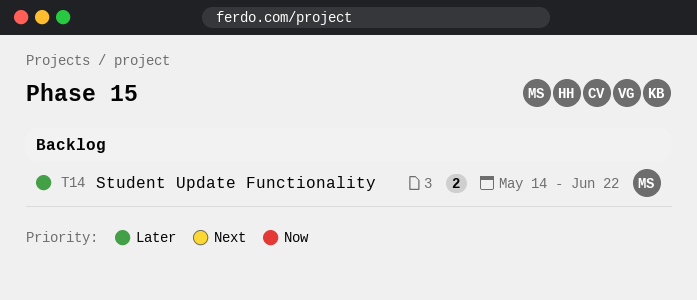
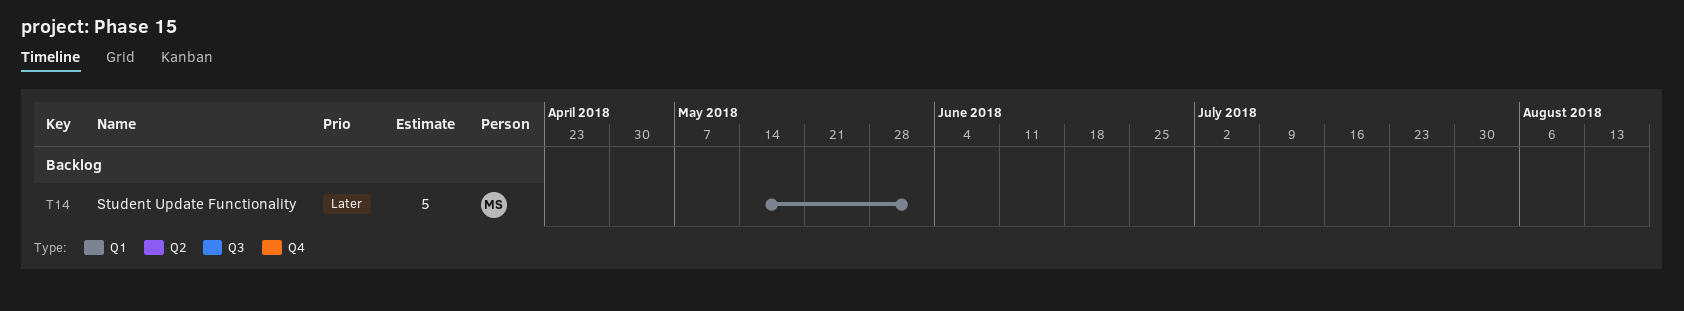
T14, estimate: 2 -> 5
T14, due: Jun 22 -> Jun 1

